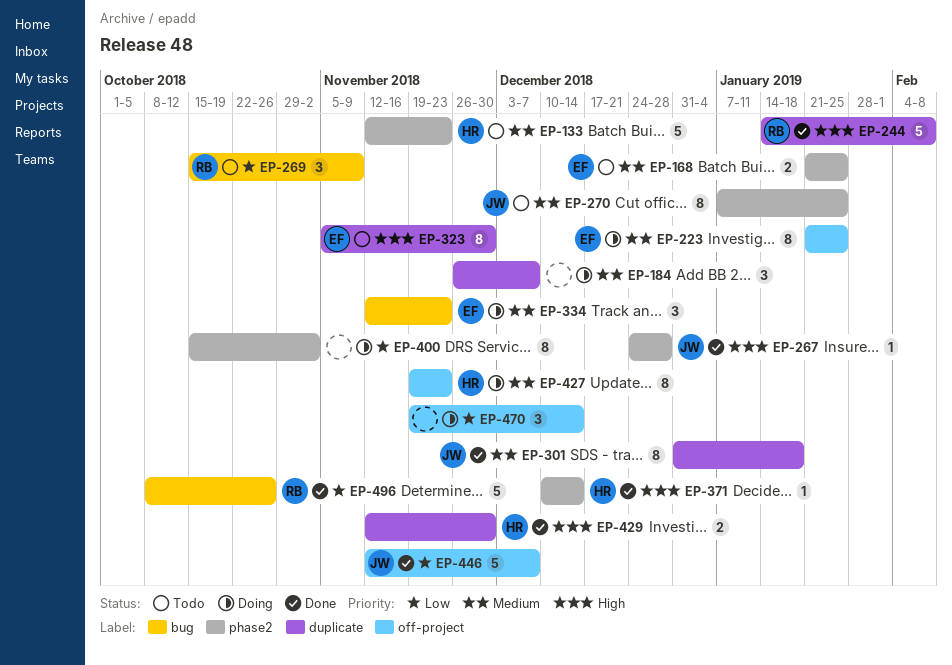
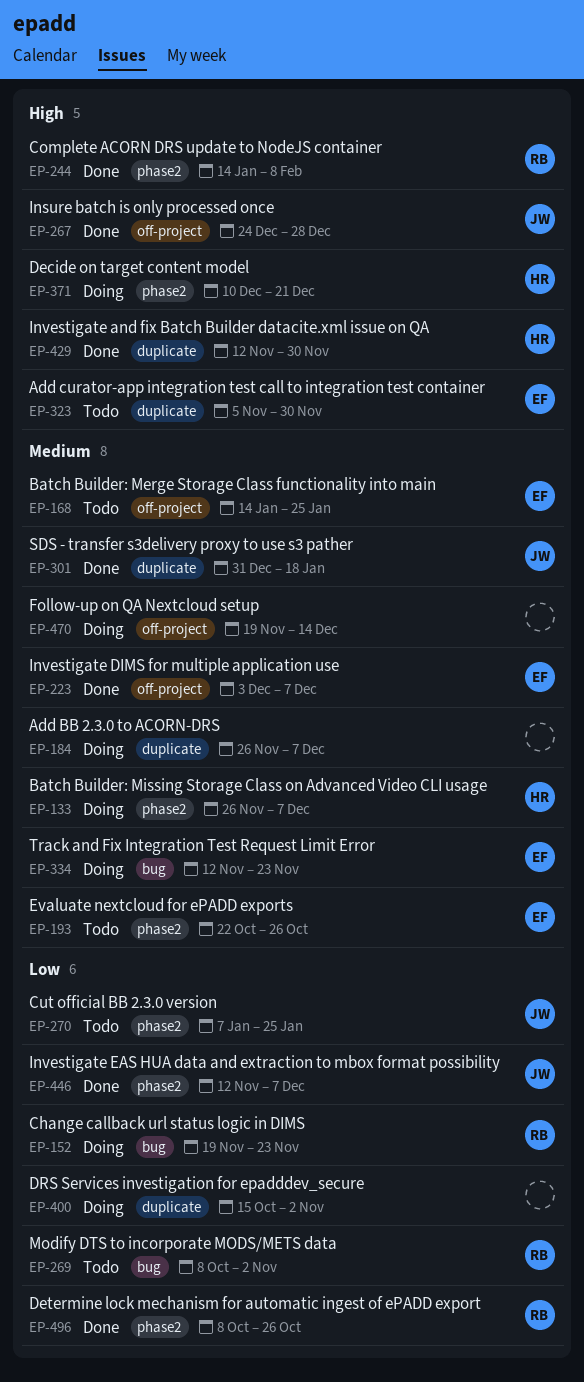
EP-133, status: Todo -> Doing
EP-133, start: Nov 12 -> Nov 26
EP-133, due: Nov 23 -> Dec 7
EP-152: none -> present
EP-168, label: phase2 -> off-project
EP-168, start: Jan 21 -> Jan 14
EP-193: none -> present
EP-223, status: Doing -> Done
EP-223, start: Jan 21 -> Dec 3
EP-223, due: Jan 25 -> Dec 7
EP-244, label: duplicate -> phase2
EP-267, label: phase2 -> off-project
EP-269, start: Oct 15 -> Oct 8
EP-269, due: Nov 9 -> Nov 2
EP-270, priority: Medium -> Low
EP-371, status: Done -> Doing
EP-371, due: Dec 14 -> Dec 21
EP-400, label: phase2 -> duplicate
EP-427: present -> none
EP-446, label: off-project -> phase2
EP-470, priority: Low -> Medium
EP-496, label: bug -> phase2

